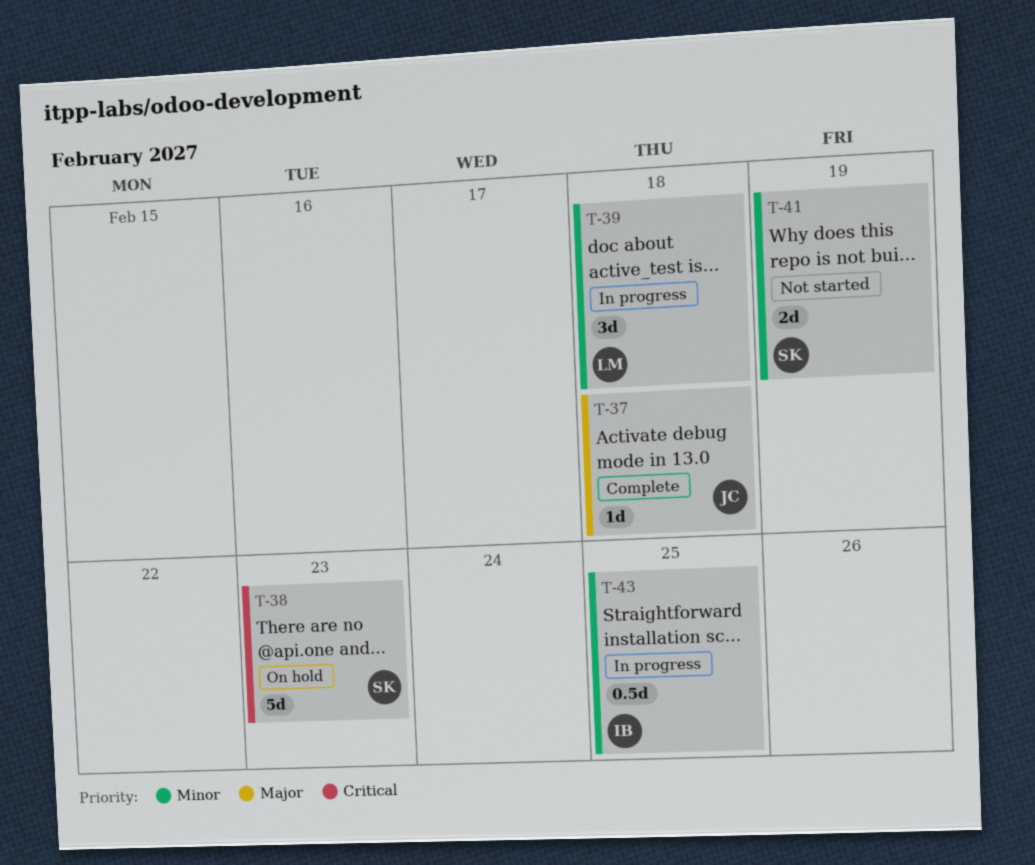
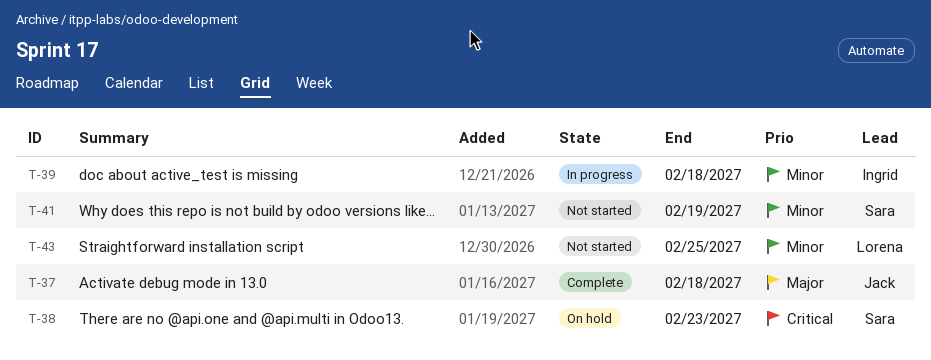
T-39, owner: Lorena -> Ingrid
T-43, status: In progress -> Not started
T-43, owner: Ingrid -> Lorena

